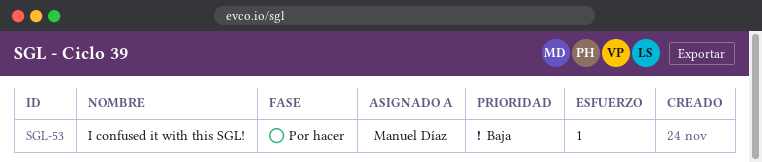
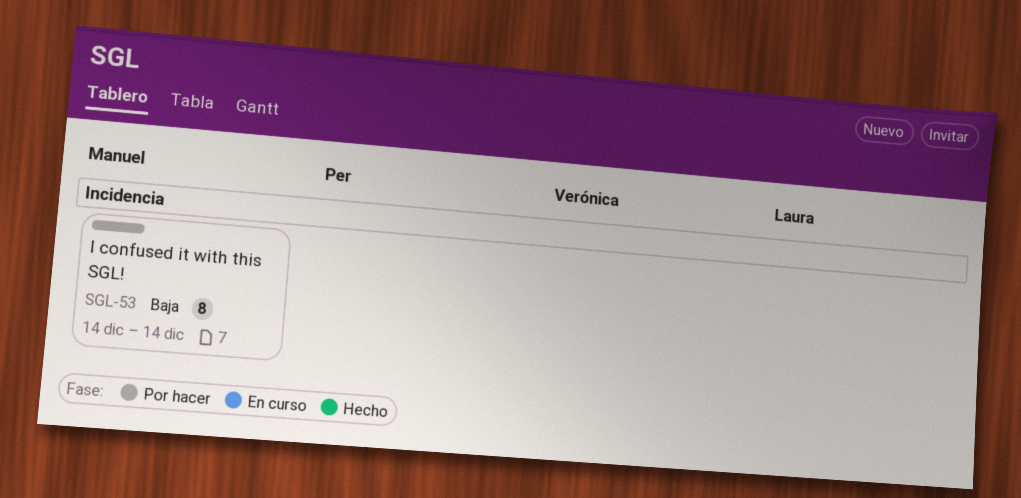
SGL-53, estimate: 1 -> 8

